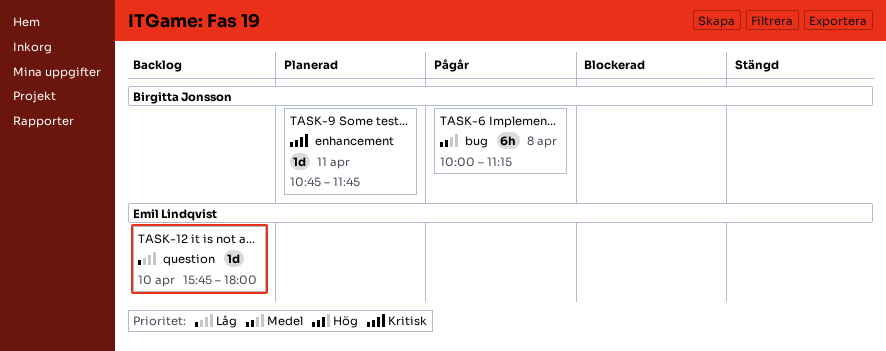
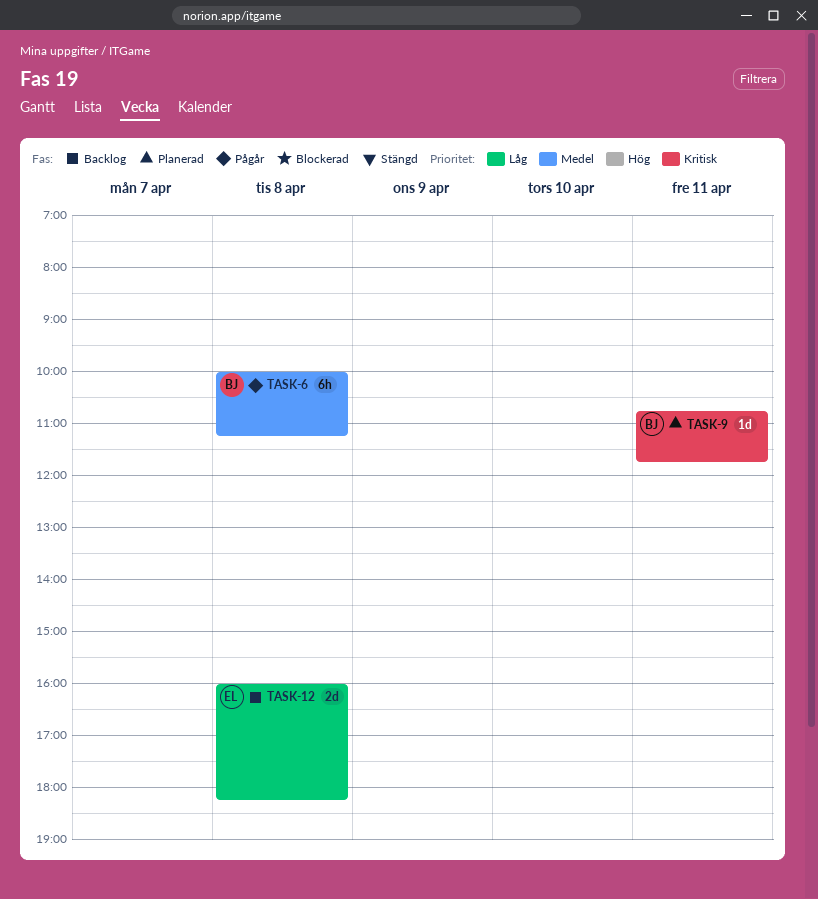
TASK-12, estimate: 1d -> 2d
TASK-12, day: Apr 10 -> Apr 8
TASK-12, begins: 15:45 -> 16:00
TASK-12, ends: 18:00 -> 18:15

